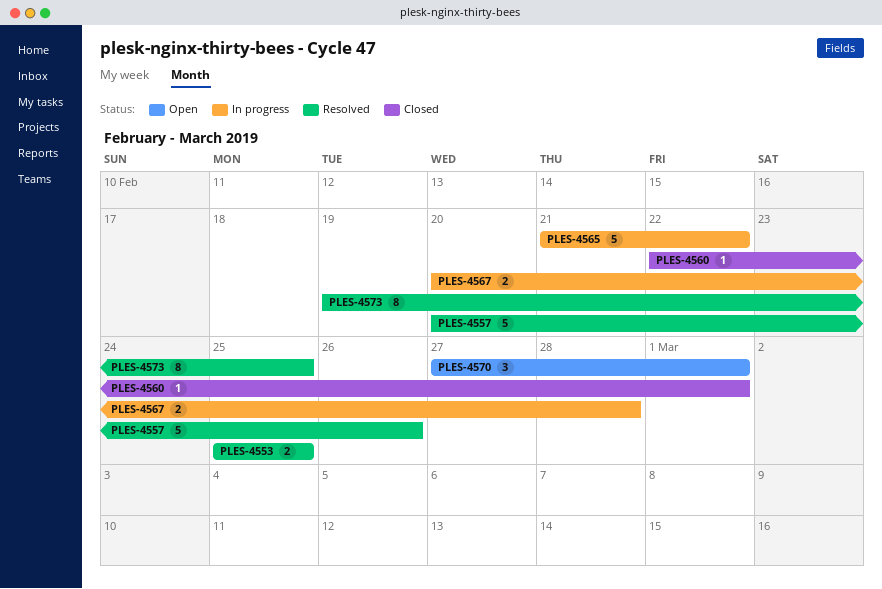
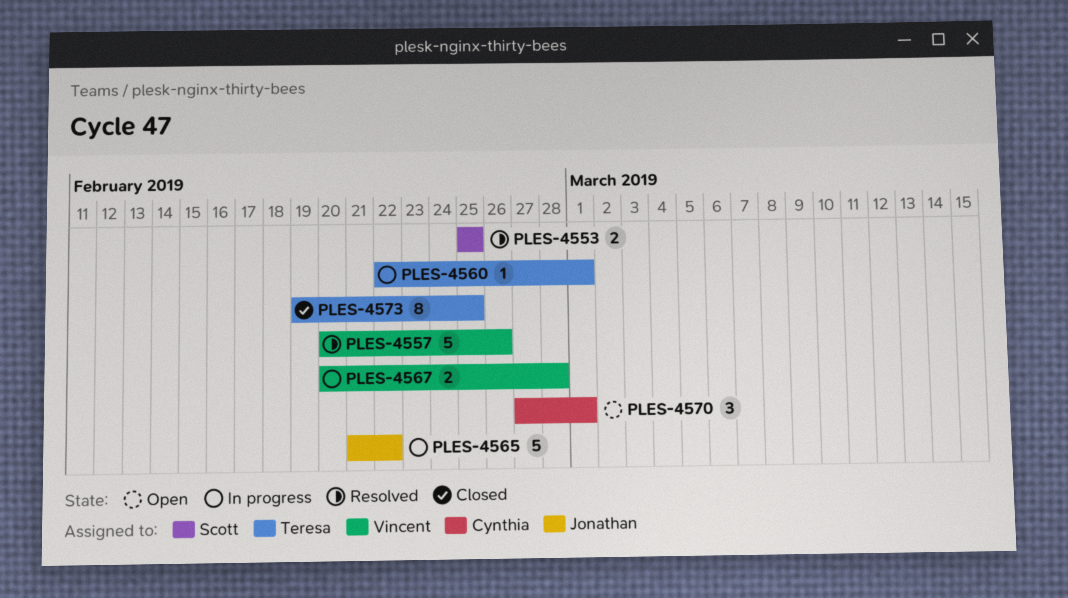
PLES-4560, status: Closed -> In progress
PLES-4573, status: Resolved -> Closed

